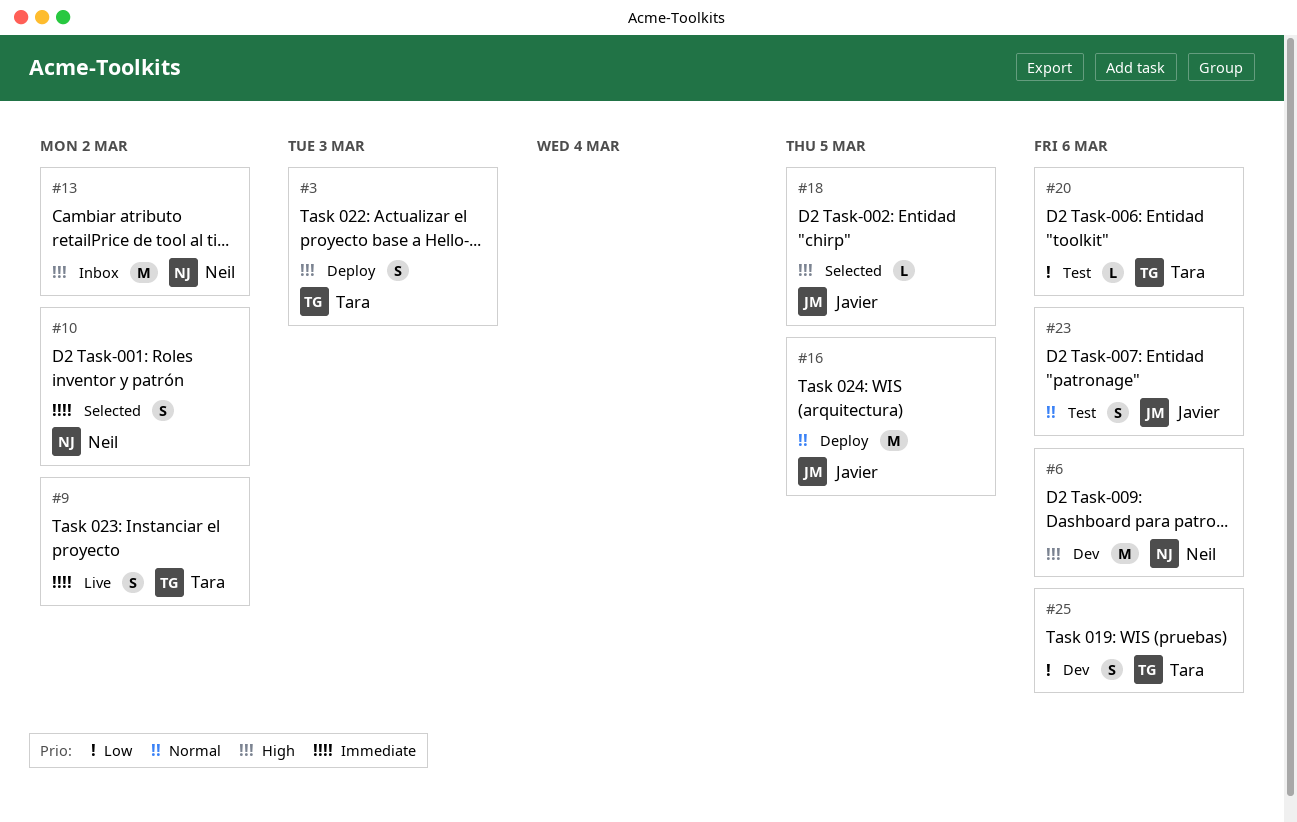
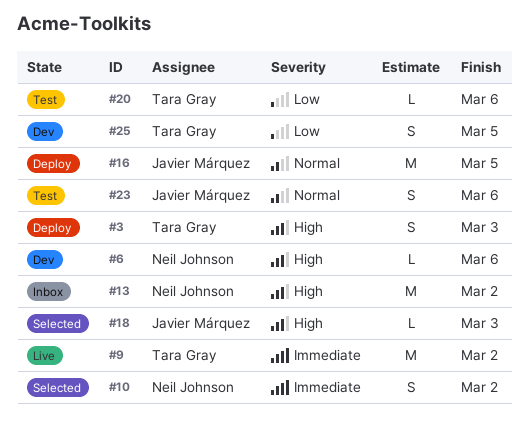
#6, estimate: M -> L
#9, estimate: S -> M
#18, due: Mar 5 -> Mar 3
#25, due: Mar 6 -> Mar 5

